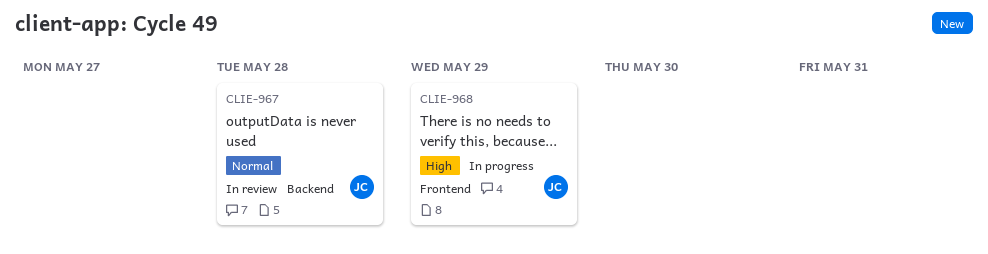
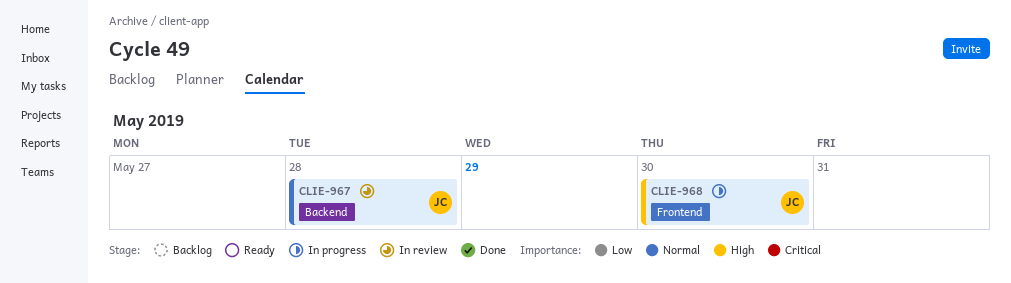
CLIE-968, due: May 29 -> May 30

